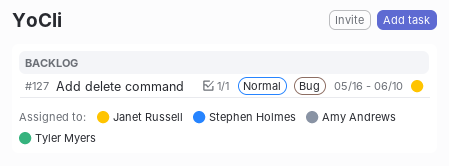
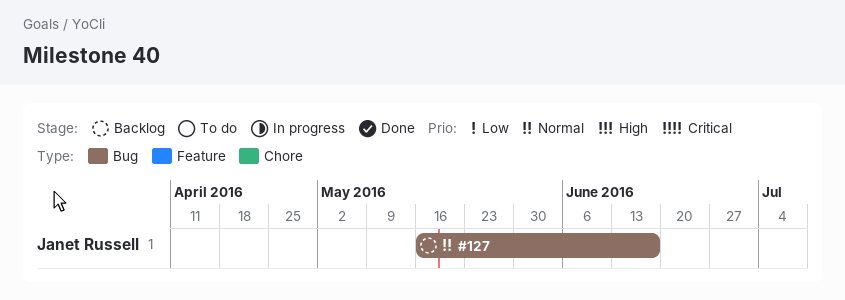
#127, due: Jun 10 -> Jun 17

